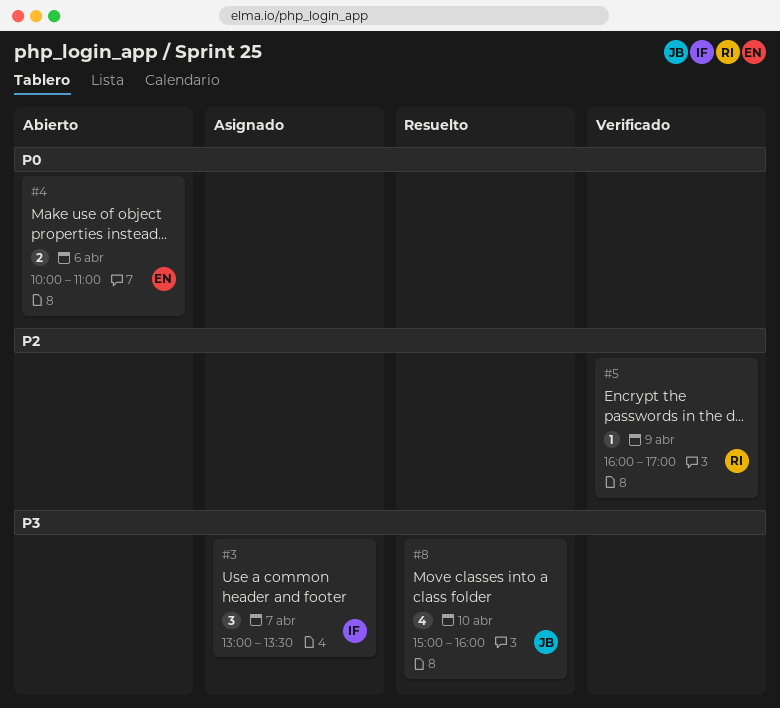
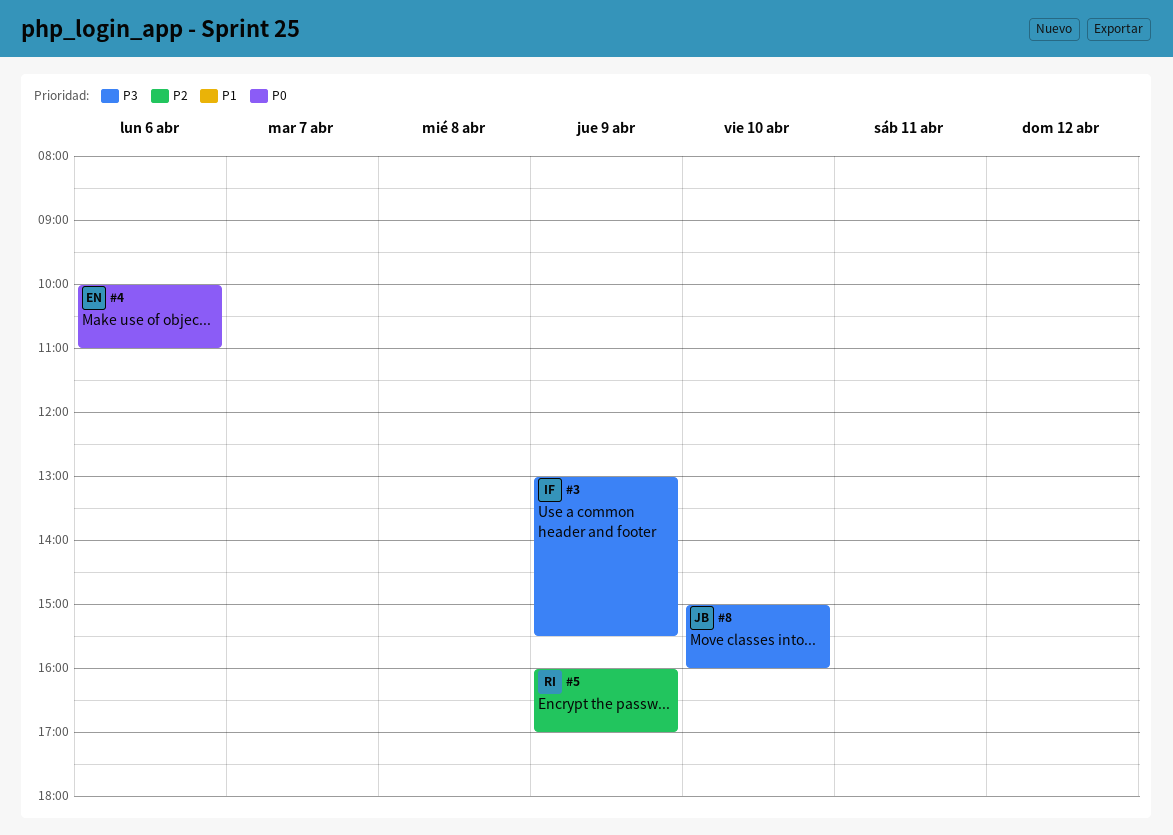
#3, day: Apr 7 -> Apr 9
#3, ends: 13:30 -> 15:30

